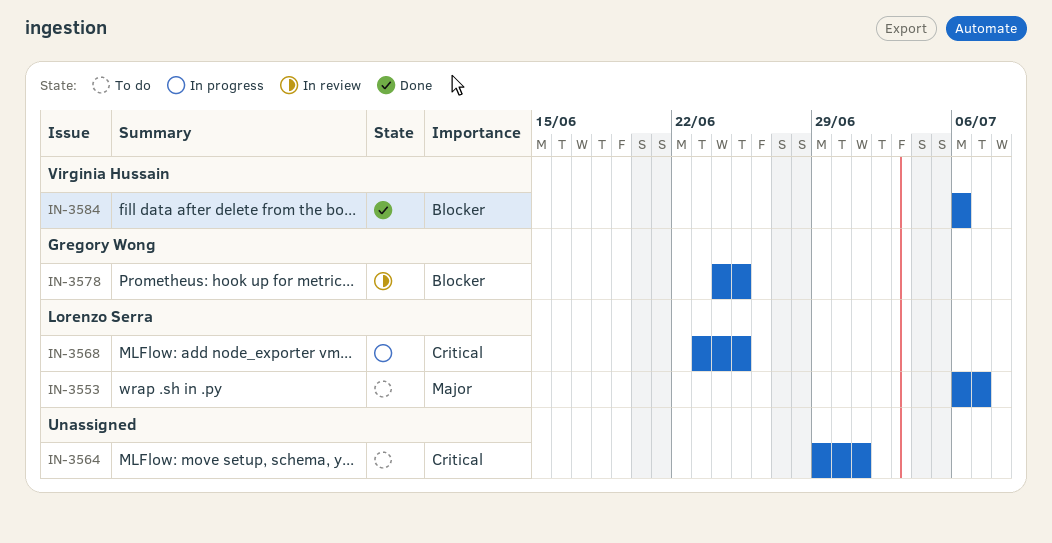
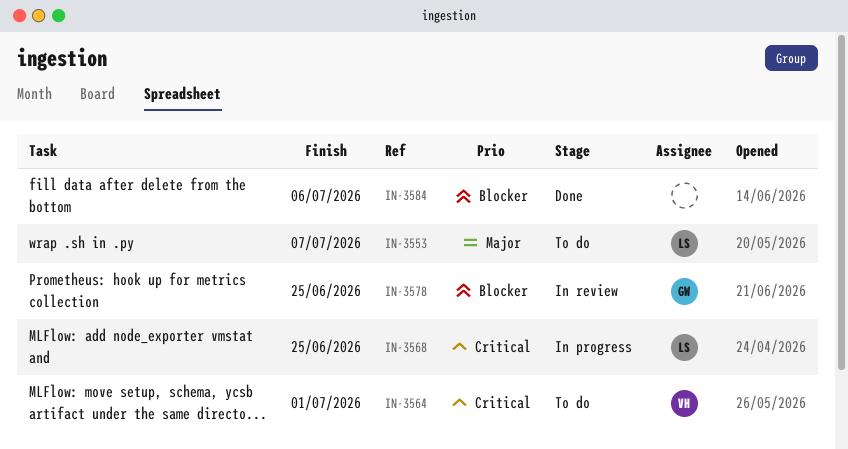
IN-3564, owner: none -> Virginia Hussain
IN-3584, owner: Virginia Hussain -> none

